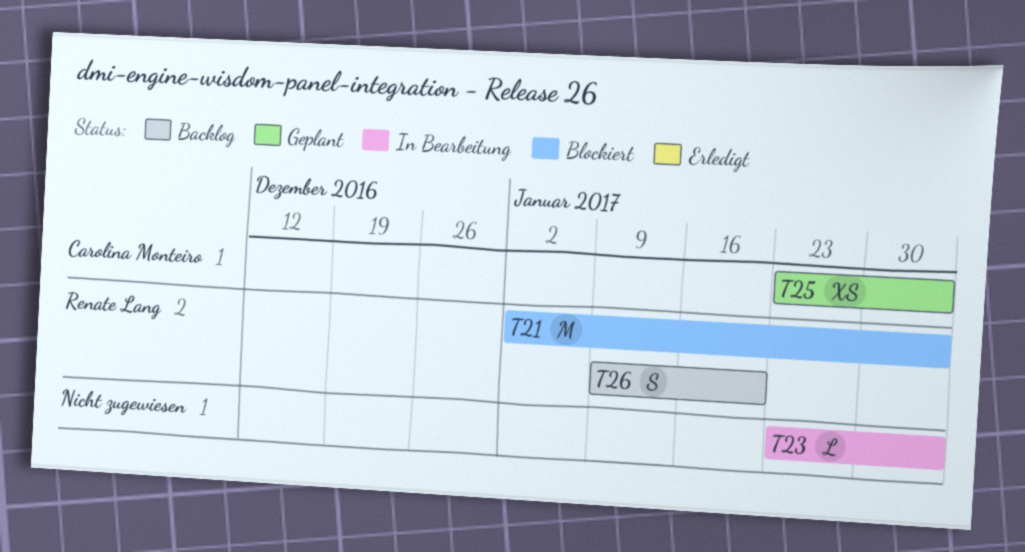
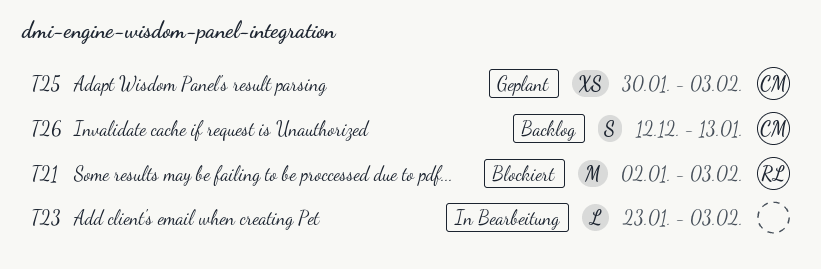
T25, start: Jan 23 -> Jan 30
T26, owner: Renate Lang -> Carolina Monteiro
T26, start: Jan 9 -> Dec 12
T26, due: Jan 20 -> Jan 13

